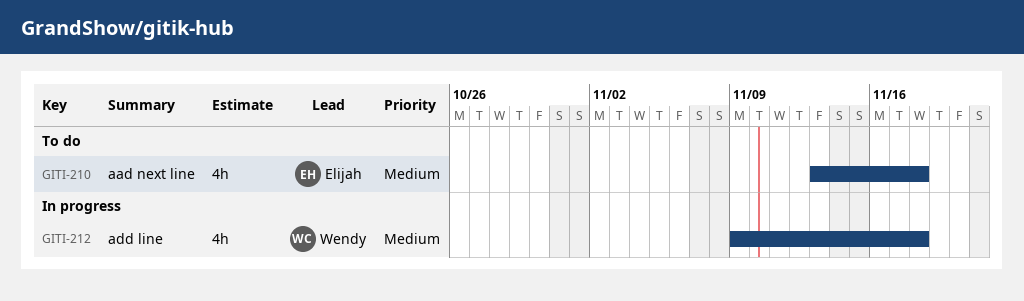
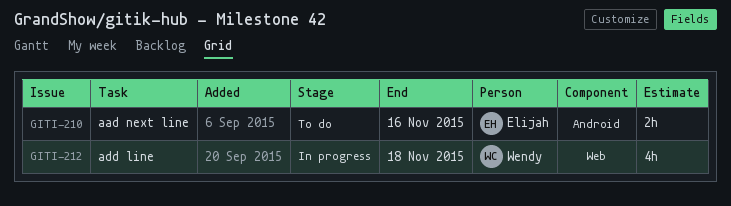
GITI-210, estimate: 4h -> 2h
GITI-210, due: Nov 18 -> Nov 16

